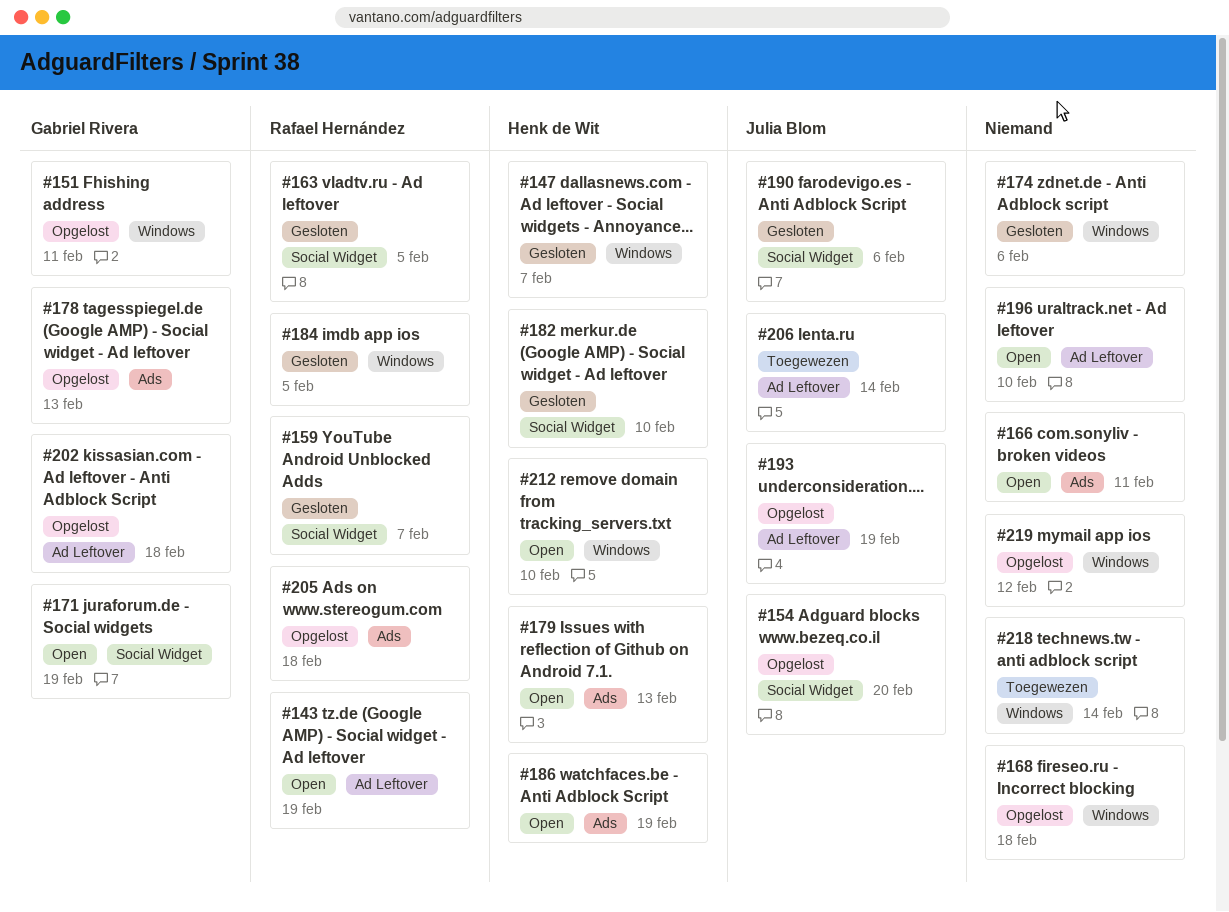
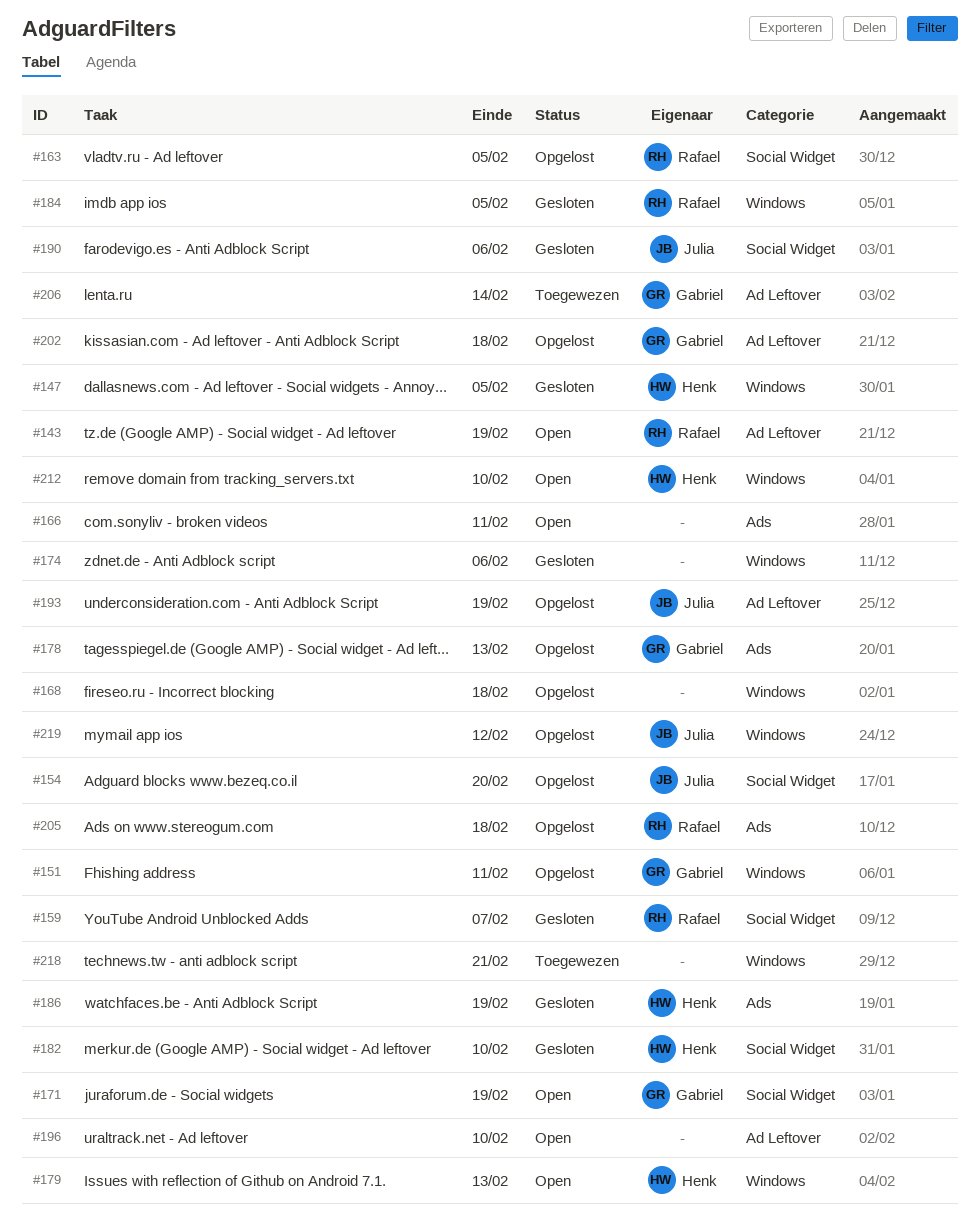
#147, due: Feb 7 -> Feb 5
#163, status: Gesloten -> Opgelost
#179, label: Ads -> Windows
#186, status: Open -> Gesloten
#206, owner: Julia Blom -> Gabriel Rivera
#218, due: Feb 14 -> Feb 21
#219, owner: none -> Julia Blom

